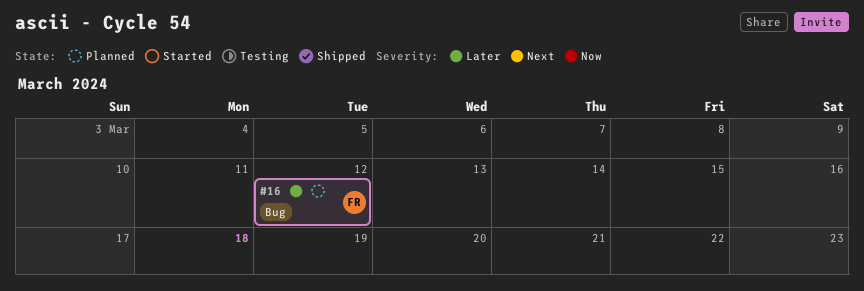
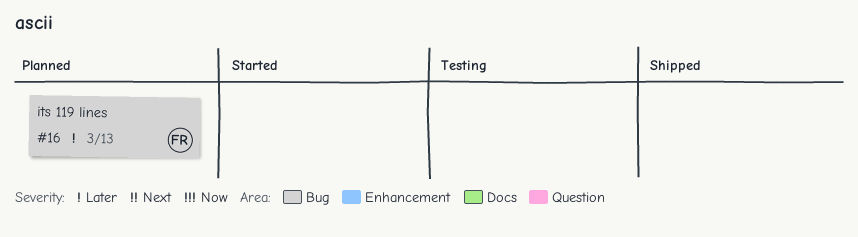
#16, due: Mar 12 -> Mar 13

